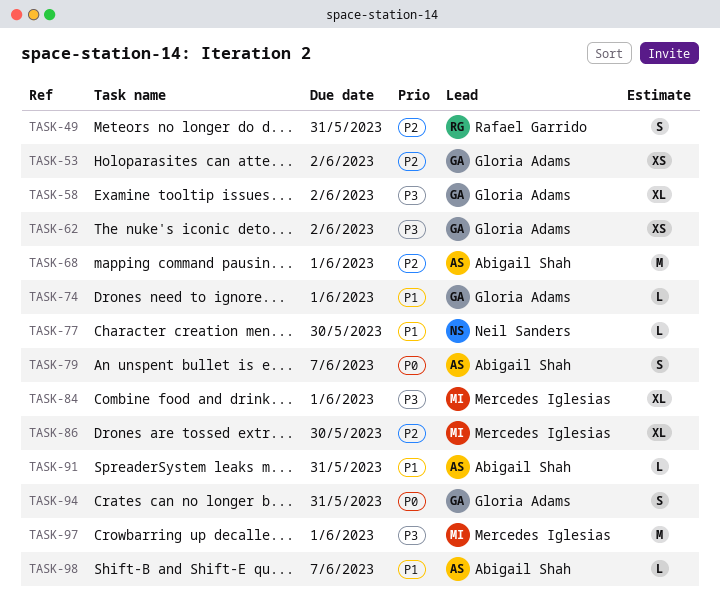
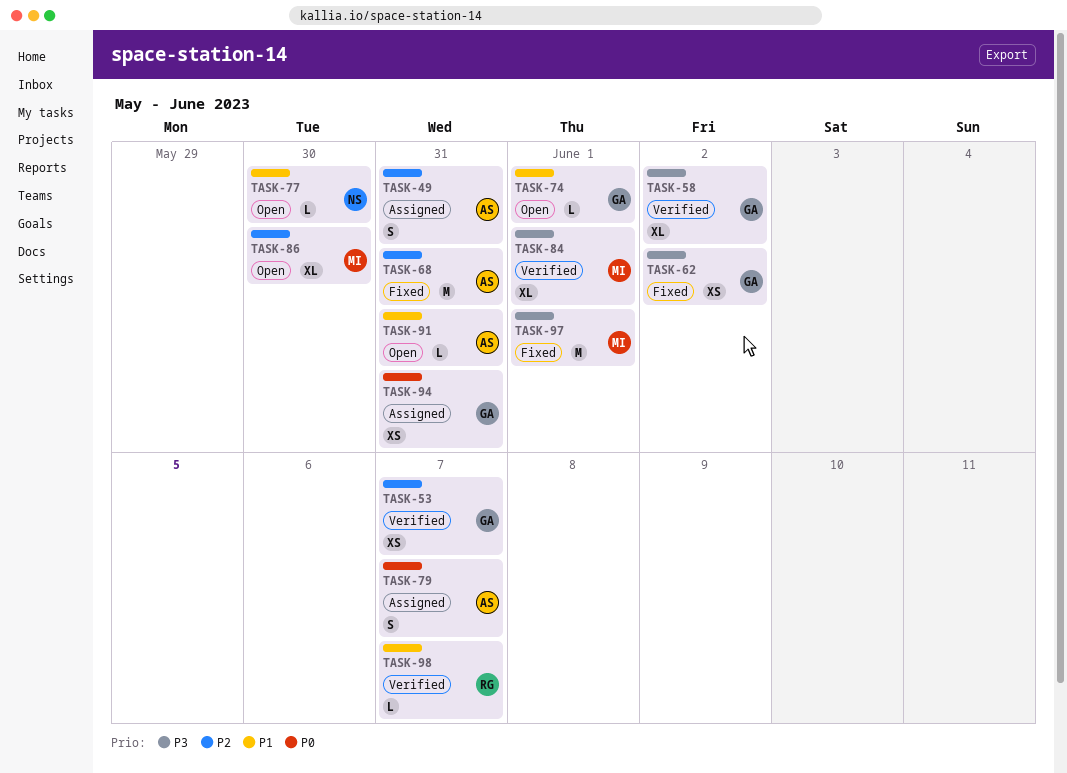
TASK-49, owner: Rafael Garrido -> Abigail Shah
TASK-53, due: Jun 2 -> Jun 7
TASK-68, due: Jun 1 -> May 31
TASK-94, estimate: S -> XS
TASK-98, owner: Abigail Shah -> Rafael Garrido

